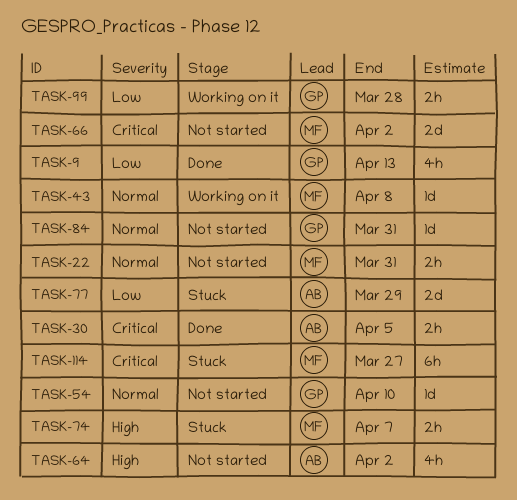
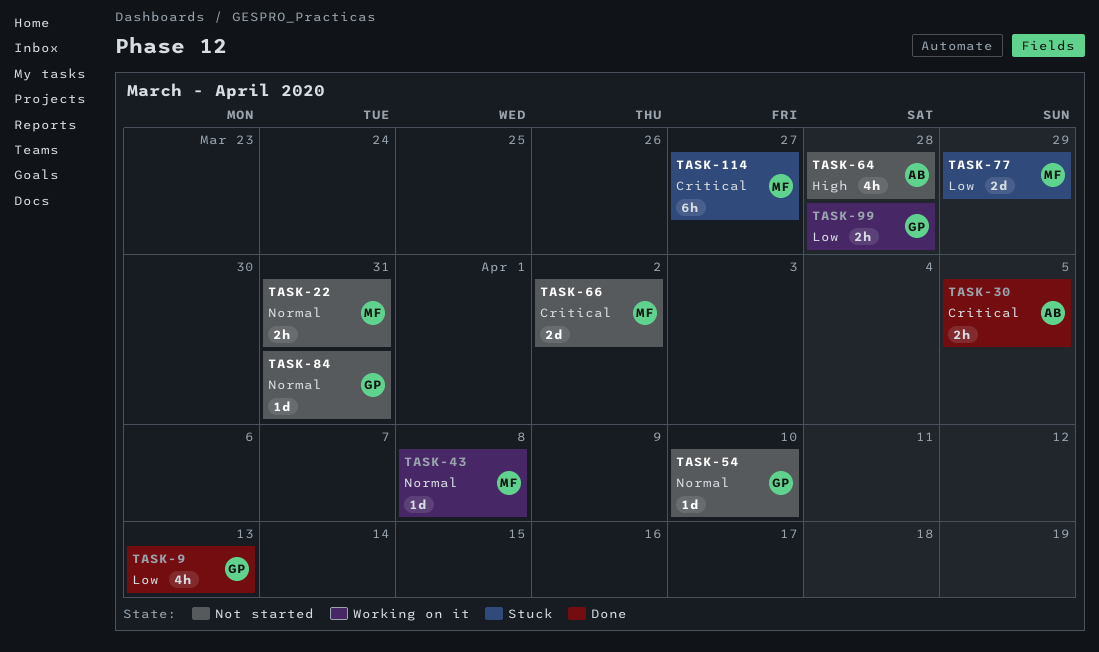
TASK-64, due: Apr 2 -> Mar 28
TASK-74: present -> none
TASK-77, owner: AB -> MF

